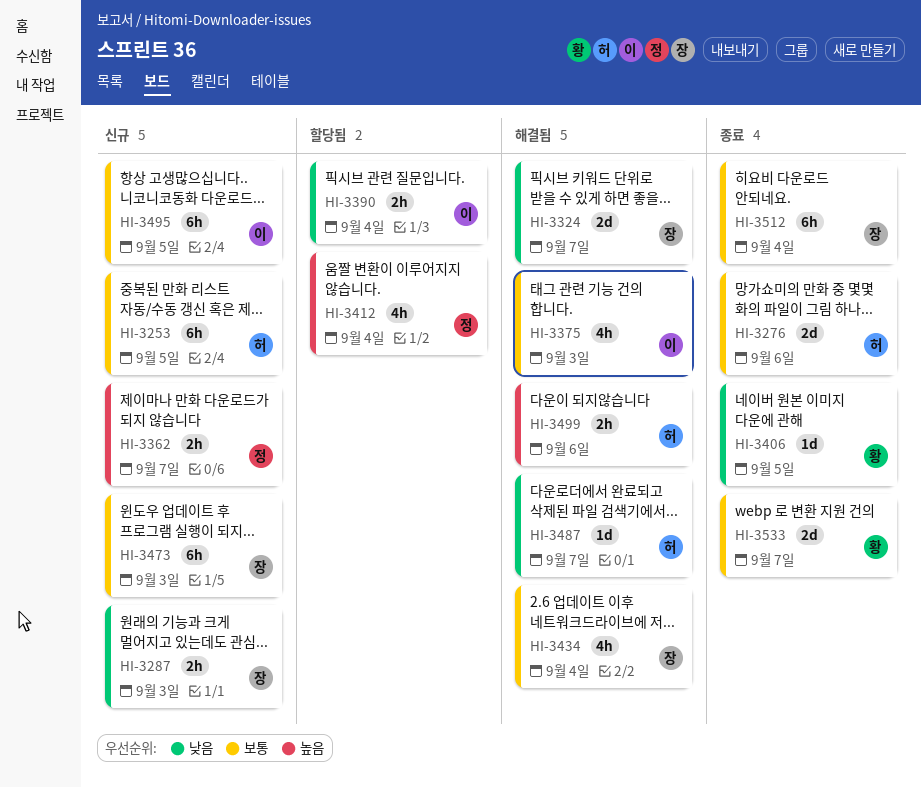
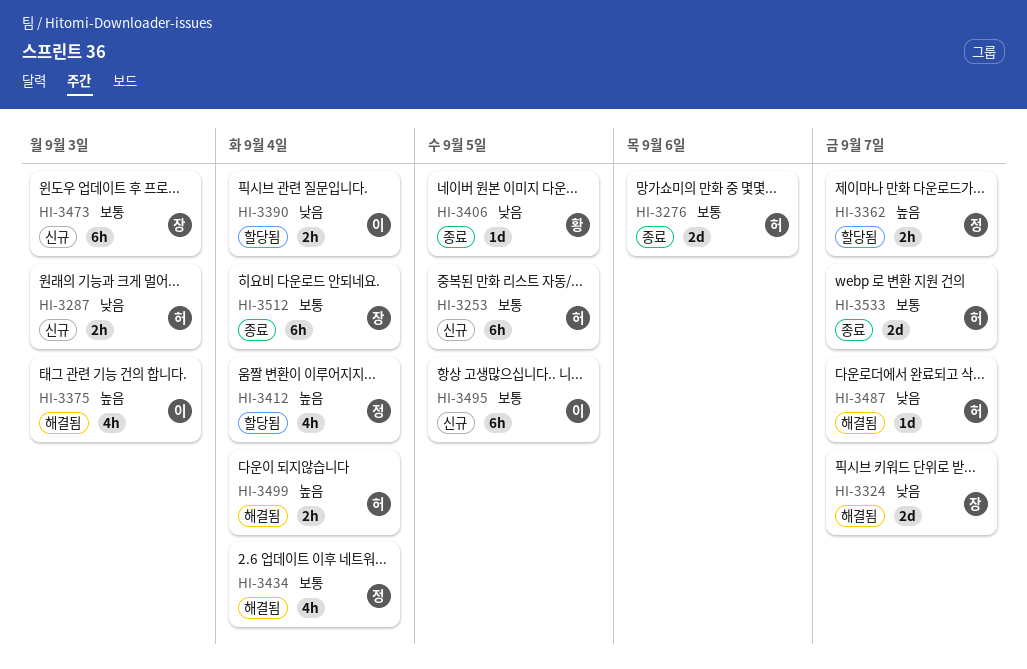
HI-3287, owner: 장 -> 허
HI-3362, status: 신규 -> 할당됨
HI-3375, priority: 보통 -> 높음
HI-3434, owner: 장 -> 정
HI-3499, due: Sep 6 -> Sep 4
HI-3533, owner: 황 -> 허

